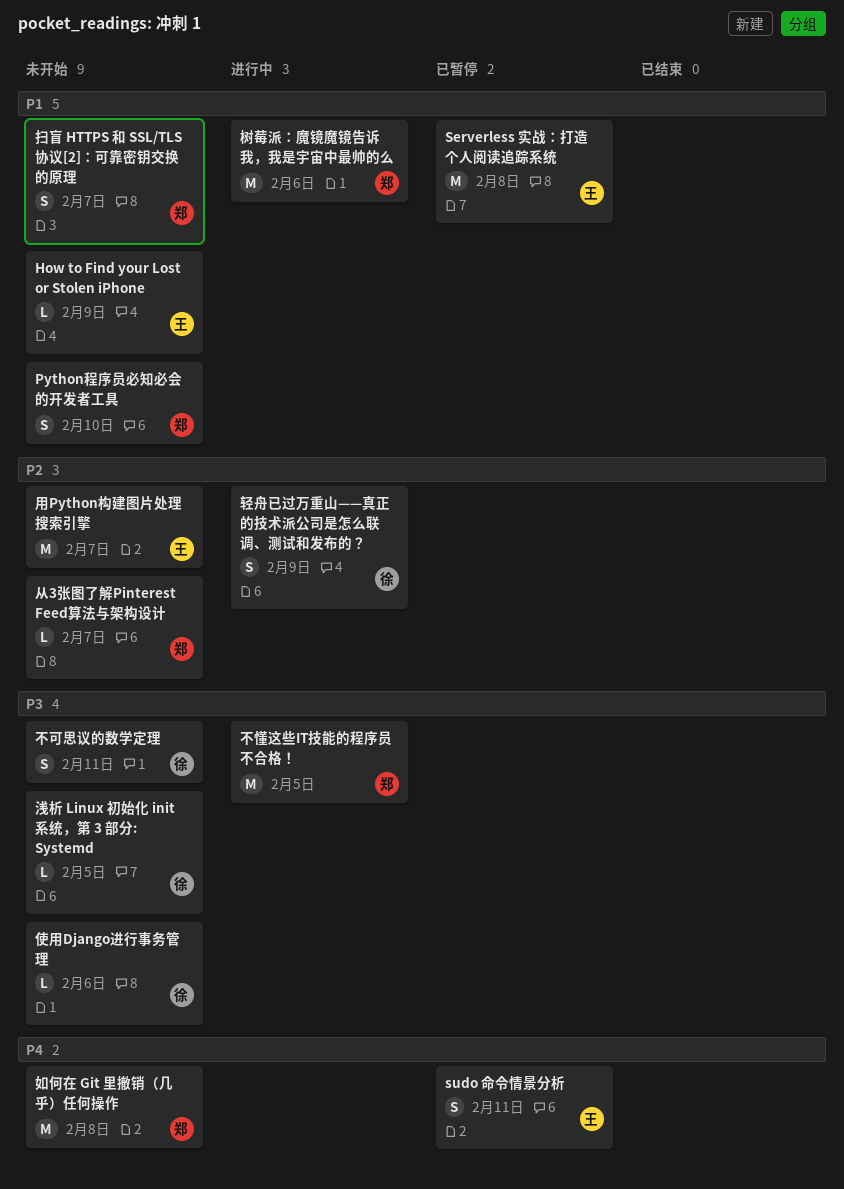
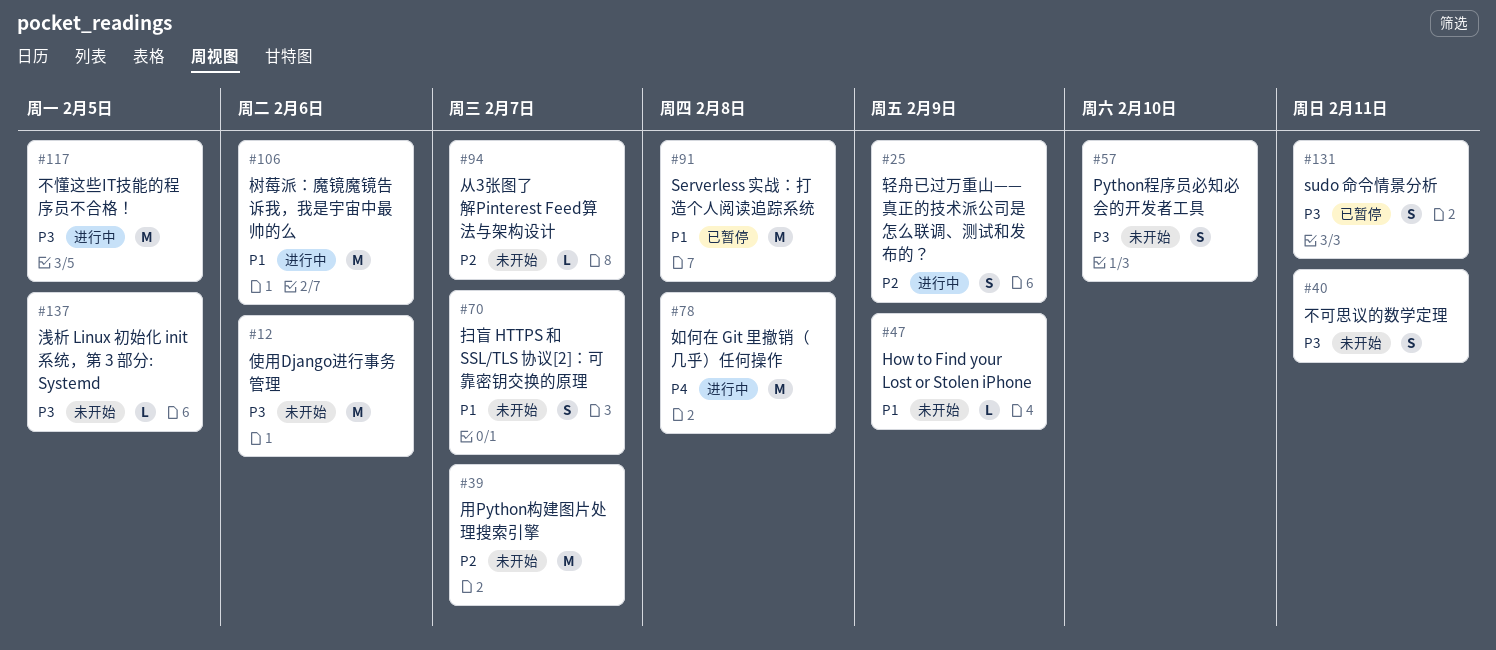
Python程序员必知必会的开发者工具, priority: P1 -> P3
sudo 命令情景分析, priority: P4 -> P3
使用Django进行事务管理, estimate: L -> M
如何在 Git 里撤销（几乎）任何操作, status: 未开始 -> 进行中

